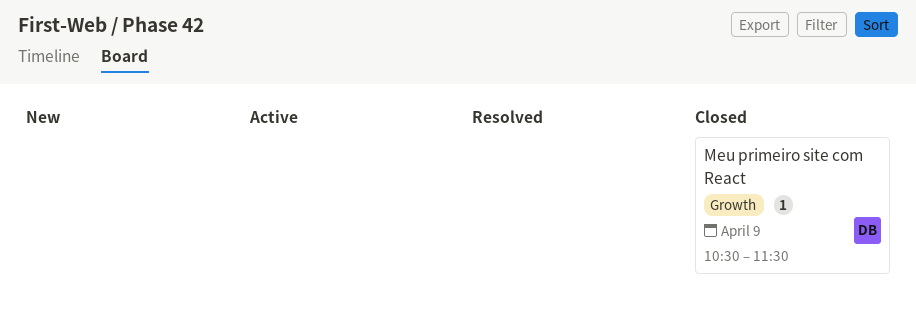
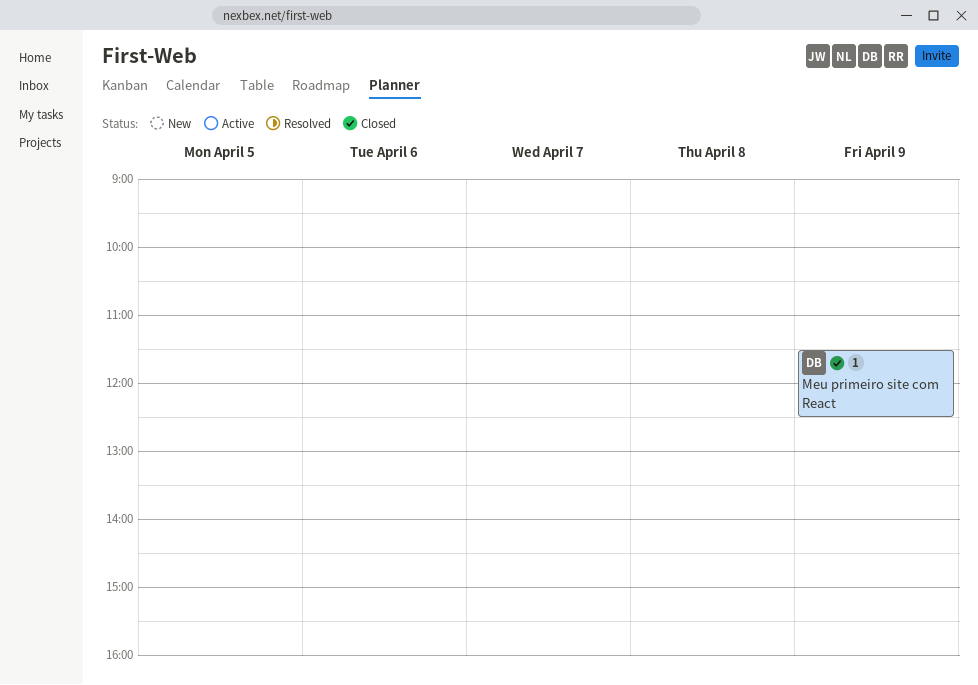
Meu primeiro site com React, begins: 10:30 -> 11:30
Meu primeiro site com React, ends: 11:30 -> 12:30

